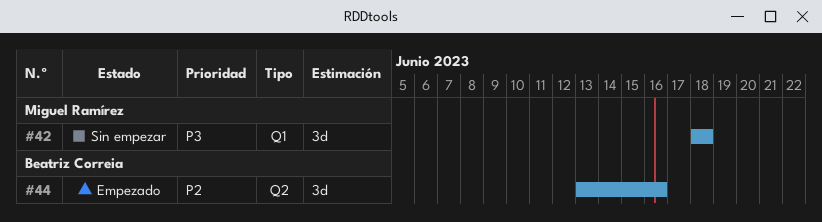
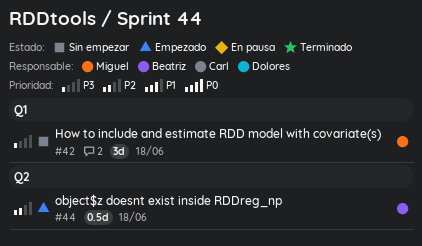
#44, estimate: 3d -> 0.5d
#44, due: Jun 16 -> Jun 18

